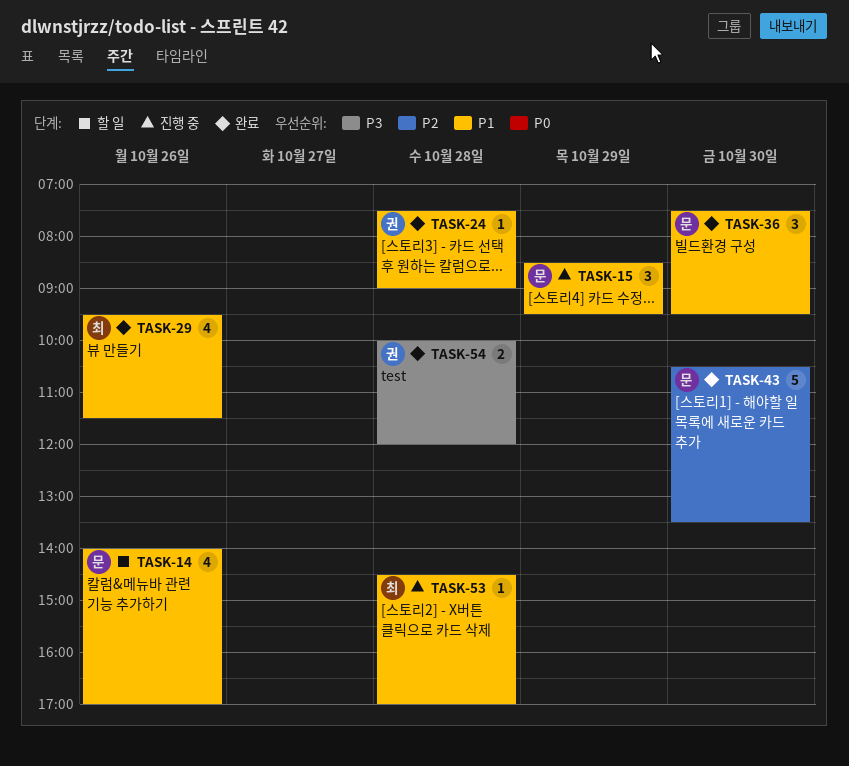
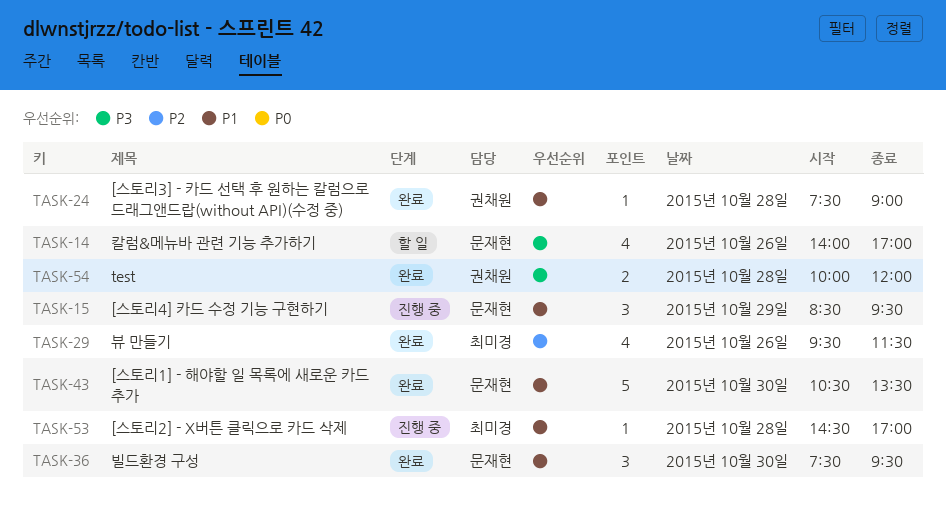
TASK-14, priority: P1 -> P3
TASK-29, priority: P1 -> P2
TASK-43, priority: P2 -> P1

